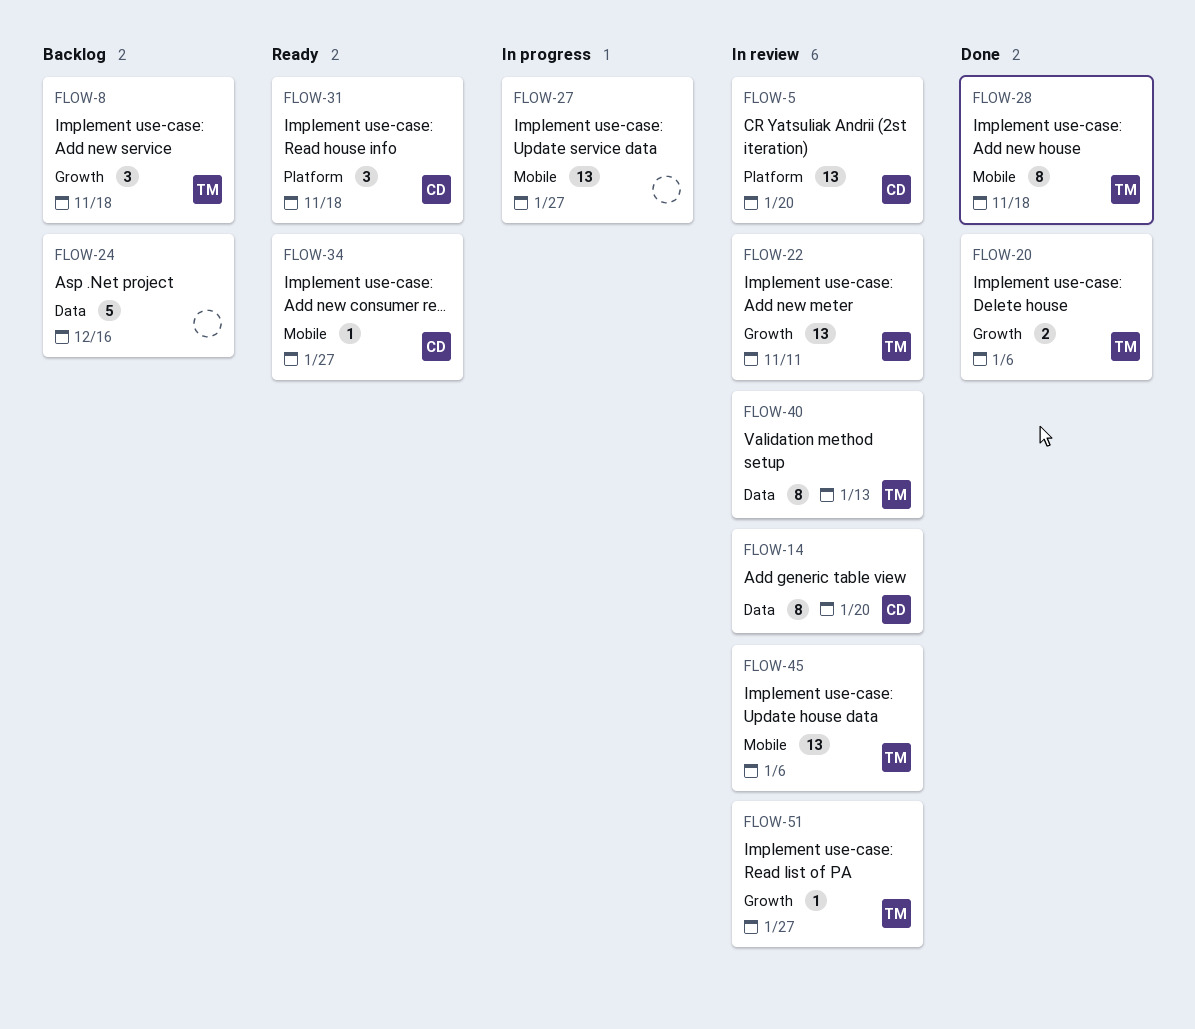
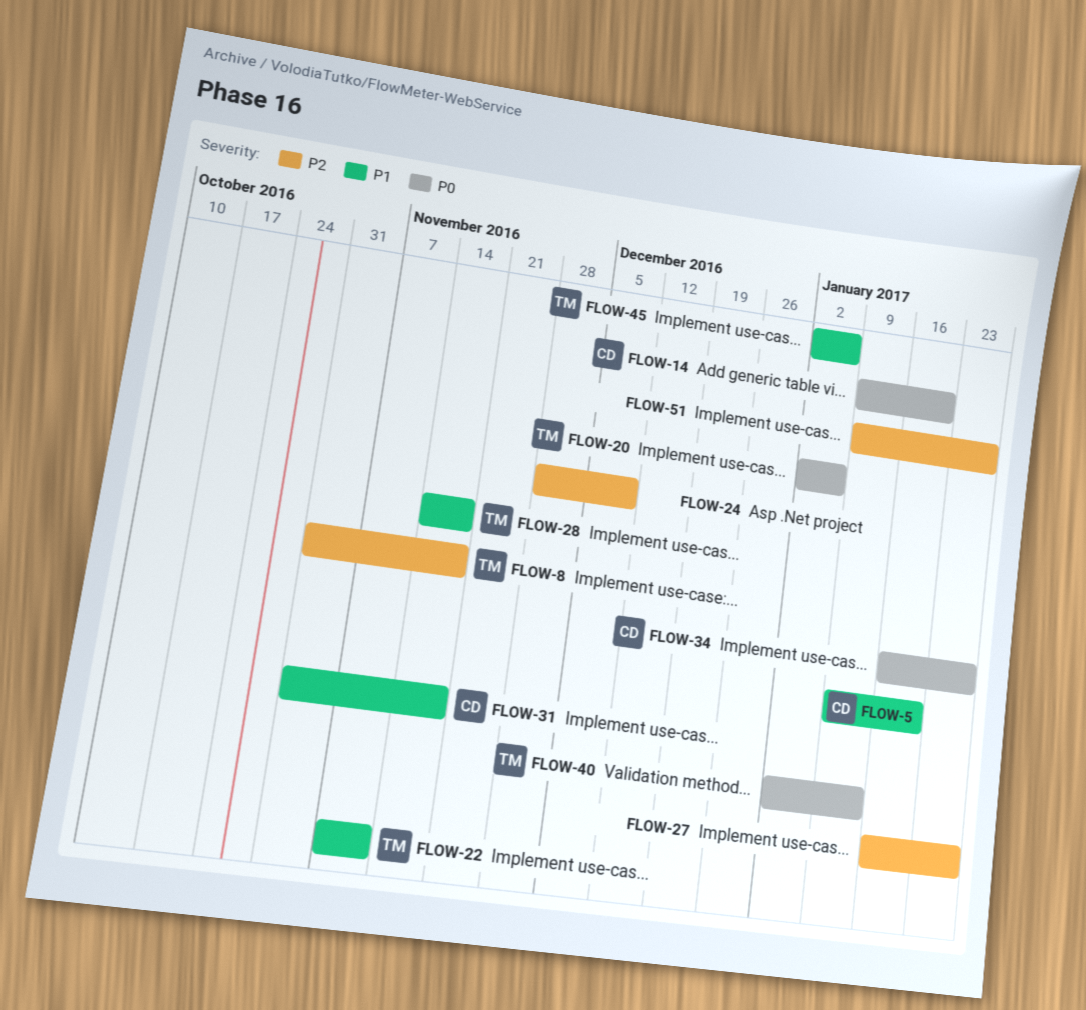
FLOW-24, due: Dec 16 -> Dec 9
FLOW-51, owner: TM -> none

